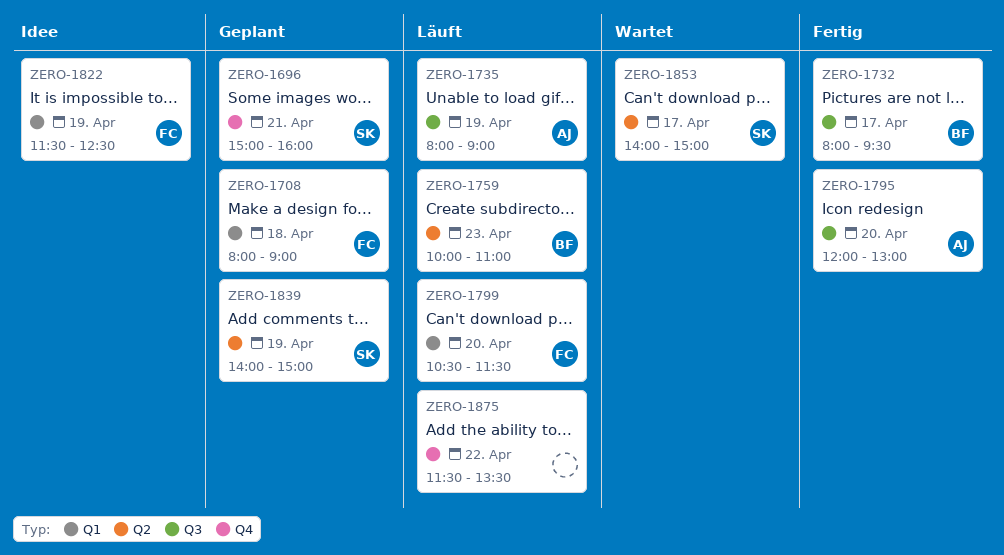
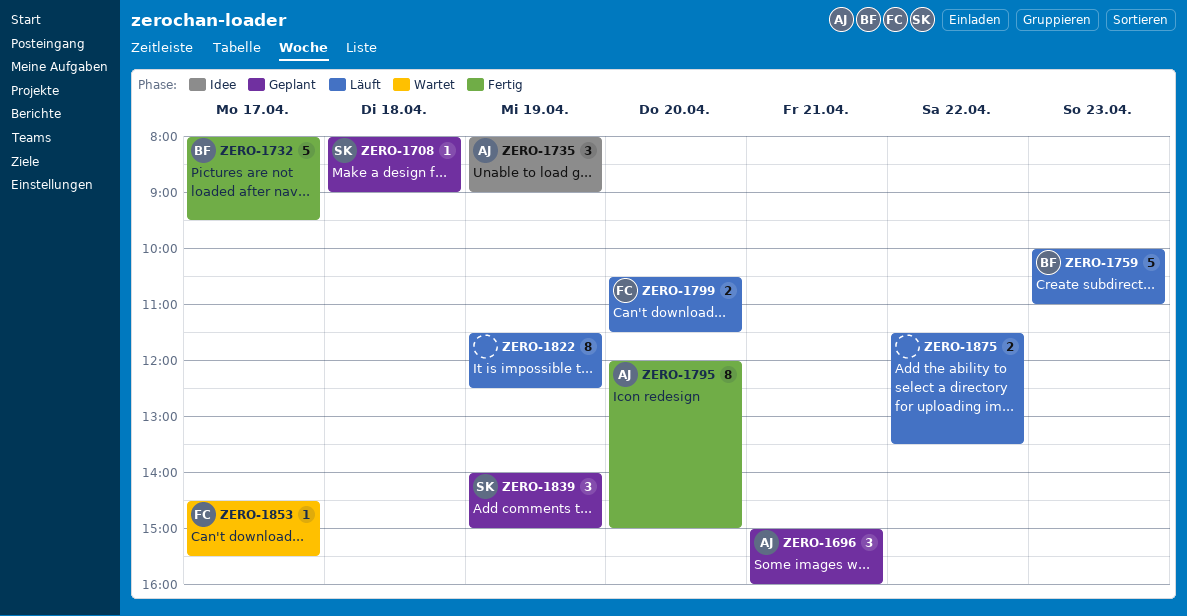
ZERO-1696, owner: SK -> AJ
ZERO-1708, owner: FC -> SK
ZERO-1735, status: Läuft -> Idee
ZERO-1795, ends: 13:00 -> 15:00
ZERO-1822, status: Idee -> Läuft
ZERO-1822, owner: FC -> none
ZERO-1853, owner: SK -> FC
ZERO-1853, begins: 14:00 -> 14:30
ZERO-1853, ends: 15:00 -> 15:30

